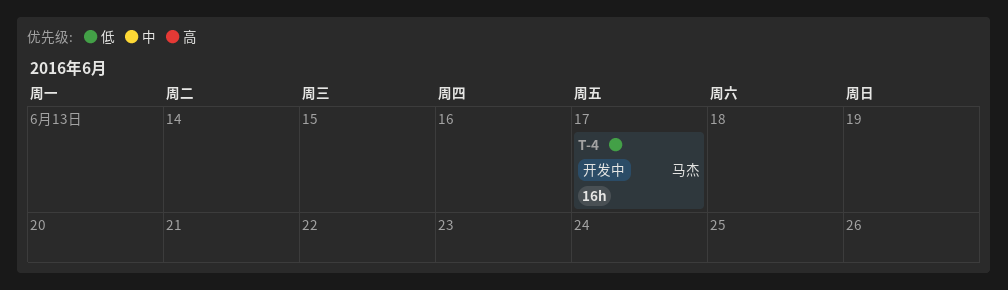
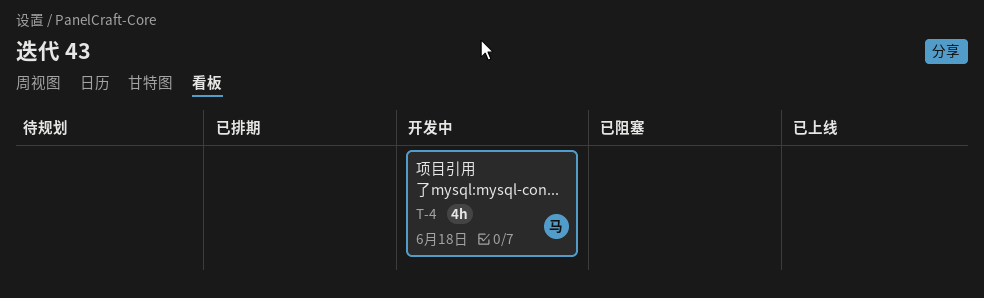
T-4, estimate: 16h -> 4h
T-4, due: Jun 17 -> Jun 18

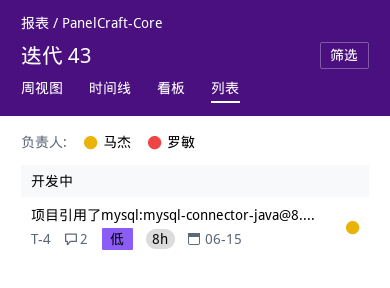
T-4, estimate: 4h -> 8h
T-4, due: Jun 18 -> Jun 15

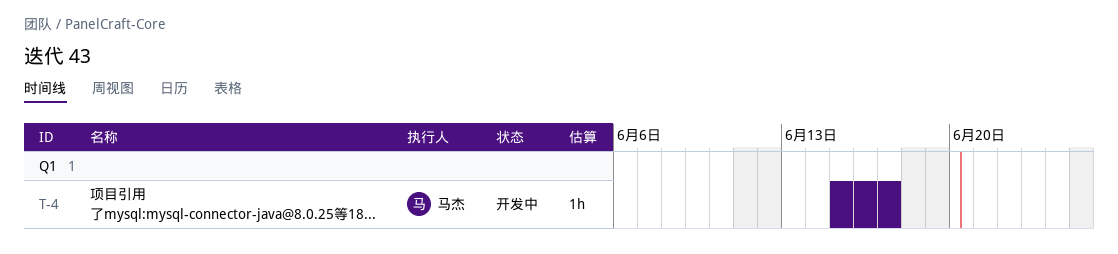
T-4, estimate: 8h -> 1h
T-4, due: Jun 15 -> Jun 17

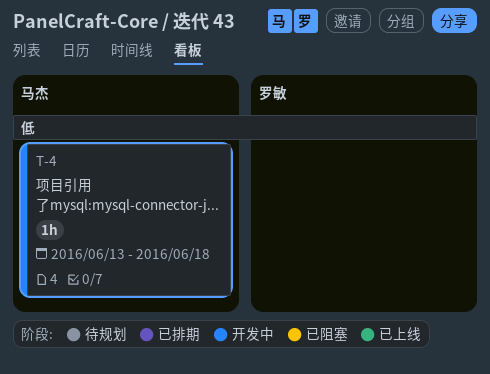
T-4, start: Jun 15 -> Jun 13
T-4, due: Jun 17 -> Jun 18

